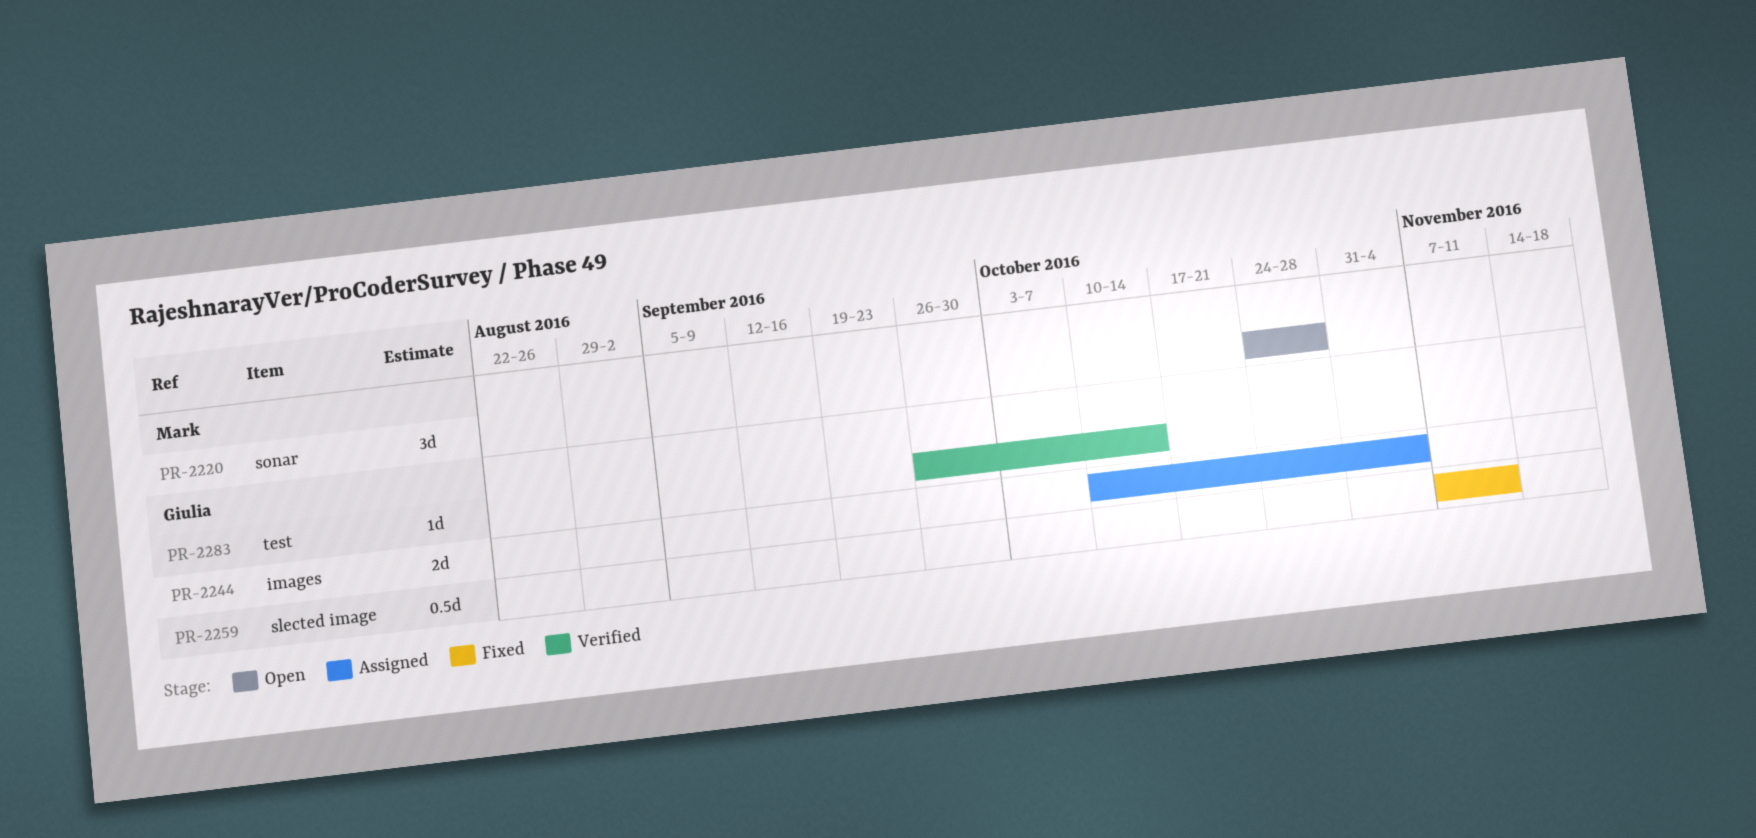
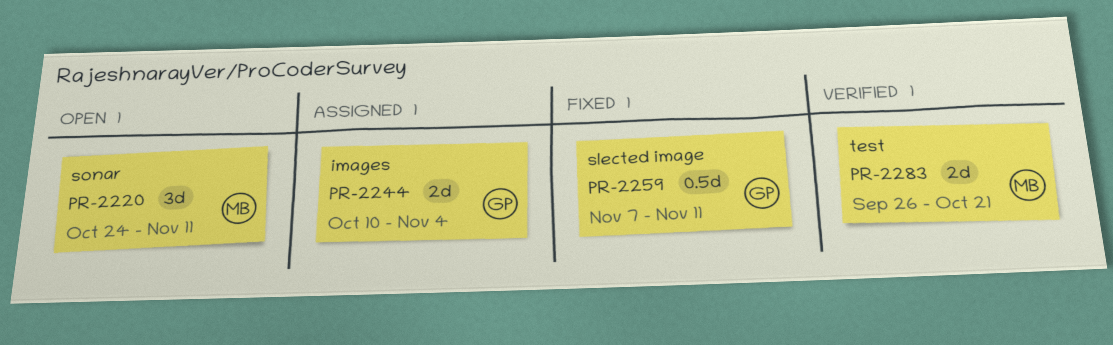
PR-2220, due: Oct 28 -> Nov 11
PR-2283, owner: Giulia -> Mark
PR-2283, estimate: 1d -> 2d
PR-2283, due: Oct 14 -> Oct 21

